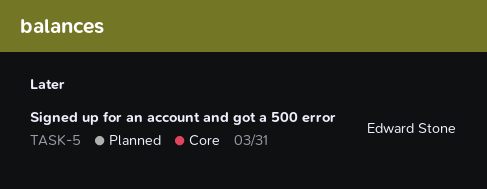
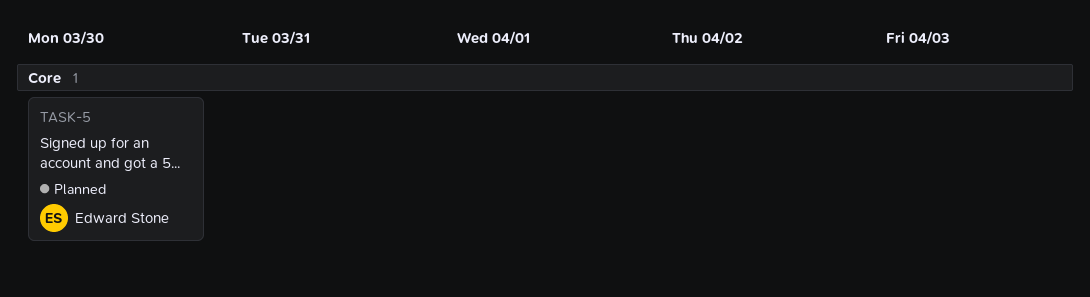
TASK-5, due: Mar 31 -> Mar 30

